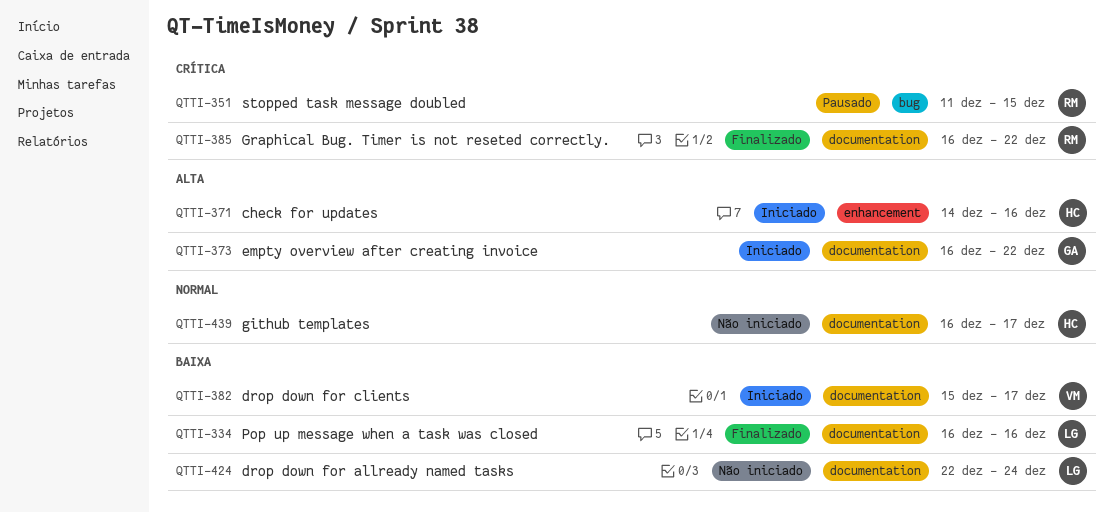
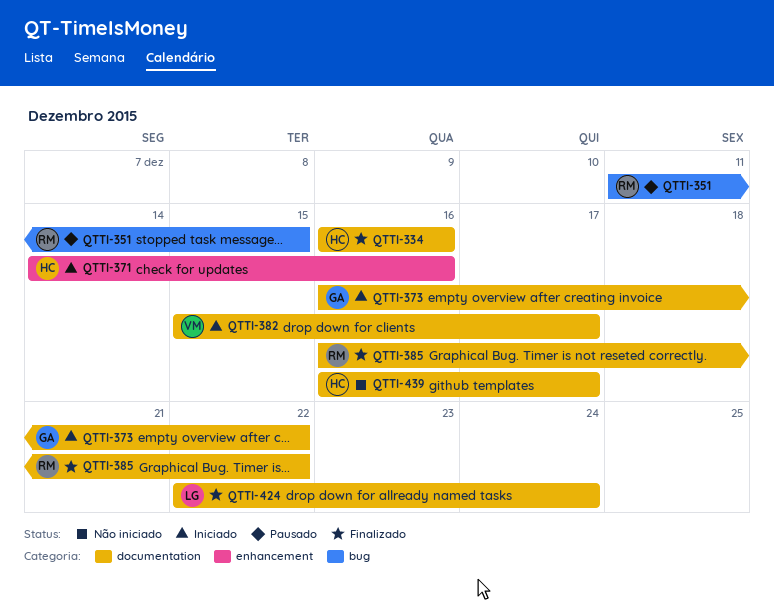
QTTI-334, owner: LG -> HC
QTTI-424, status: Não iniciado -> Finalizado

